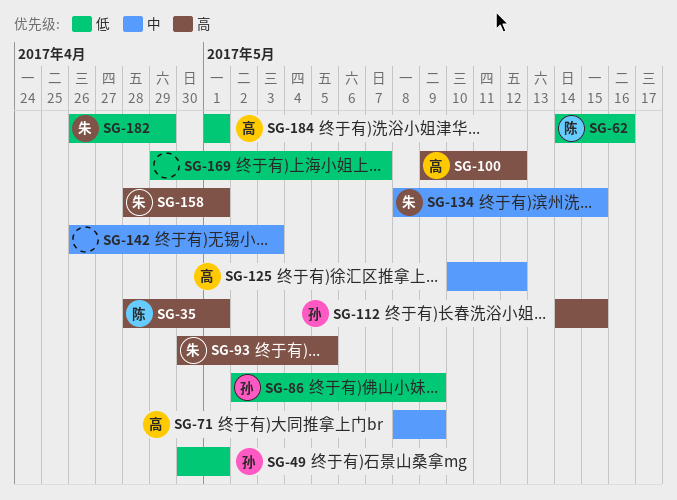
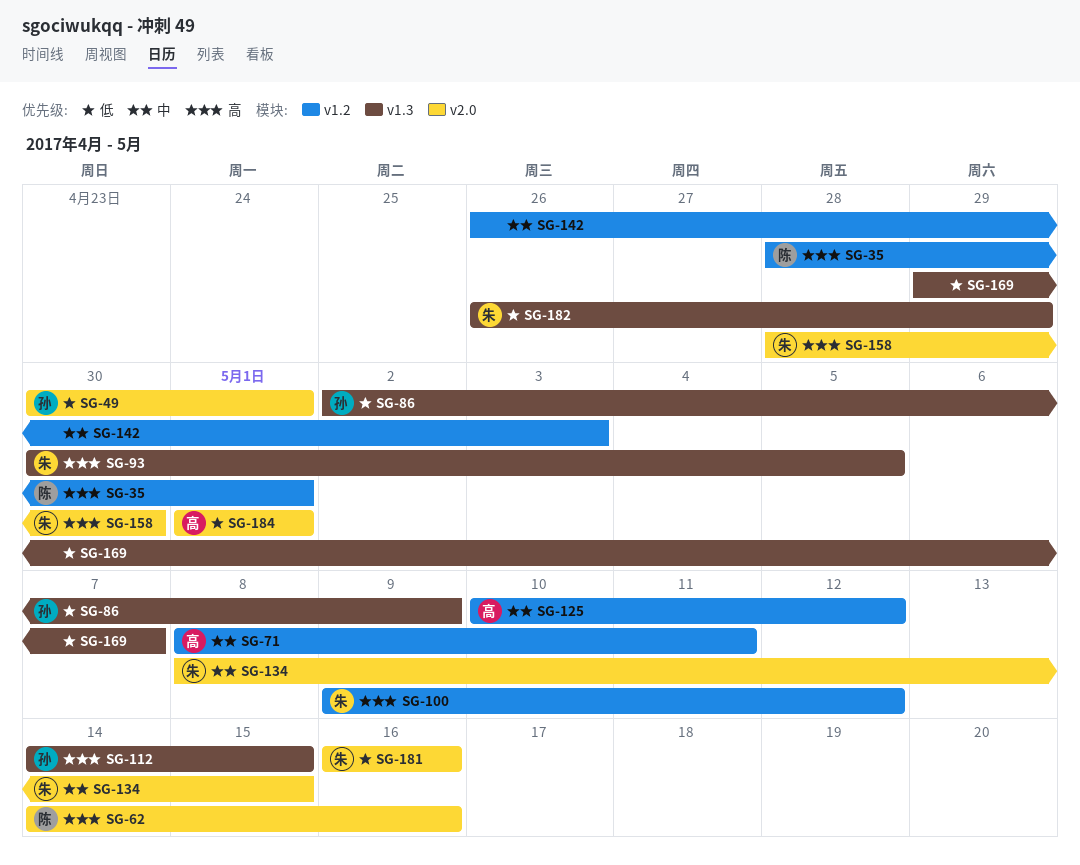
SG-62, priority: 低 -> 高
SG-71, due: May 9 -> May 11
SG-100, owner: 高 -> 朱
SG-158, due: May 1 -> Apr 30
SG-181: none -> present

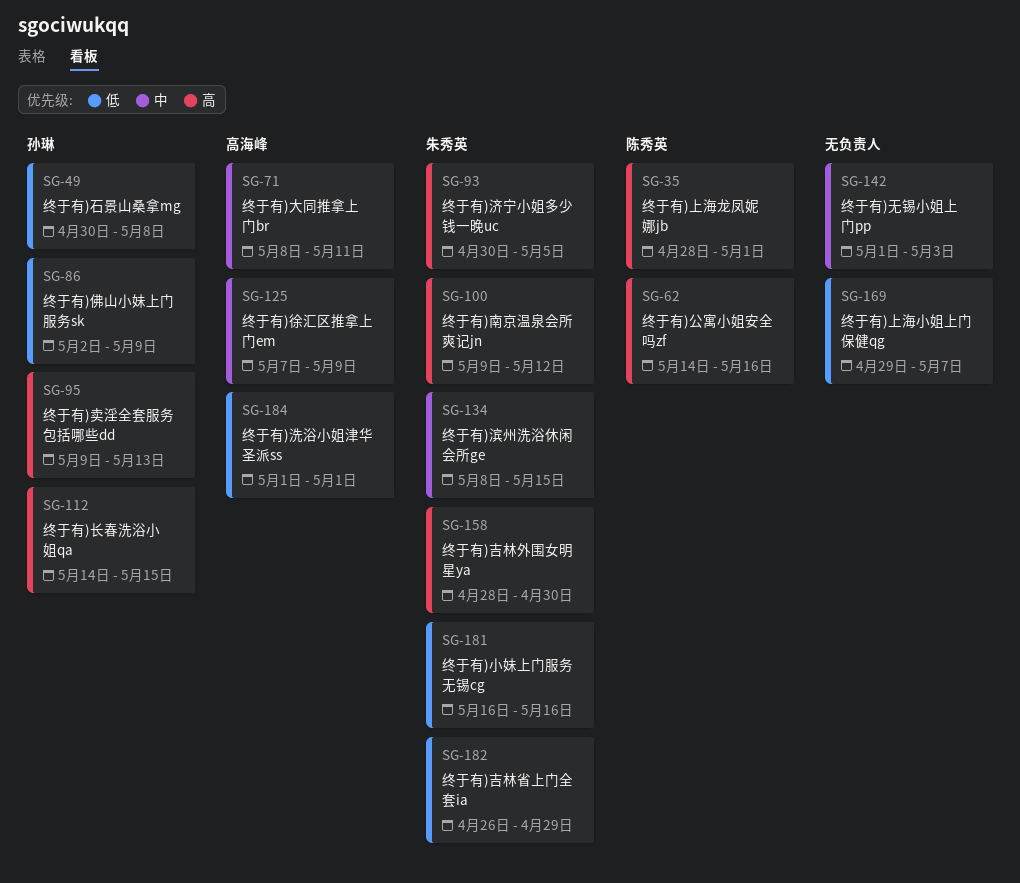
SG-49, due: May 1 -> May 8
SG-95: none -> present
SG-125, start: May 10 -> May 7
SG-125, due: May 12 -> May 9
SG-142, start: Apr 26 -> May 1

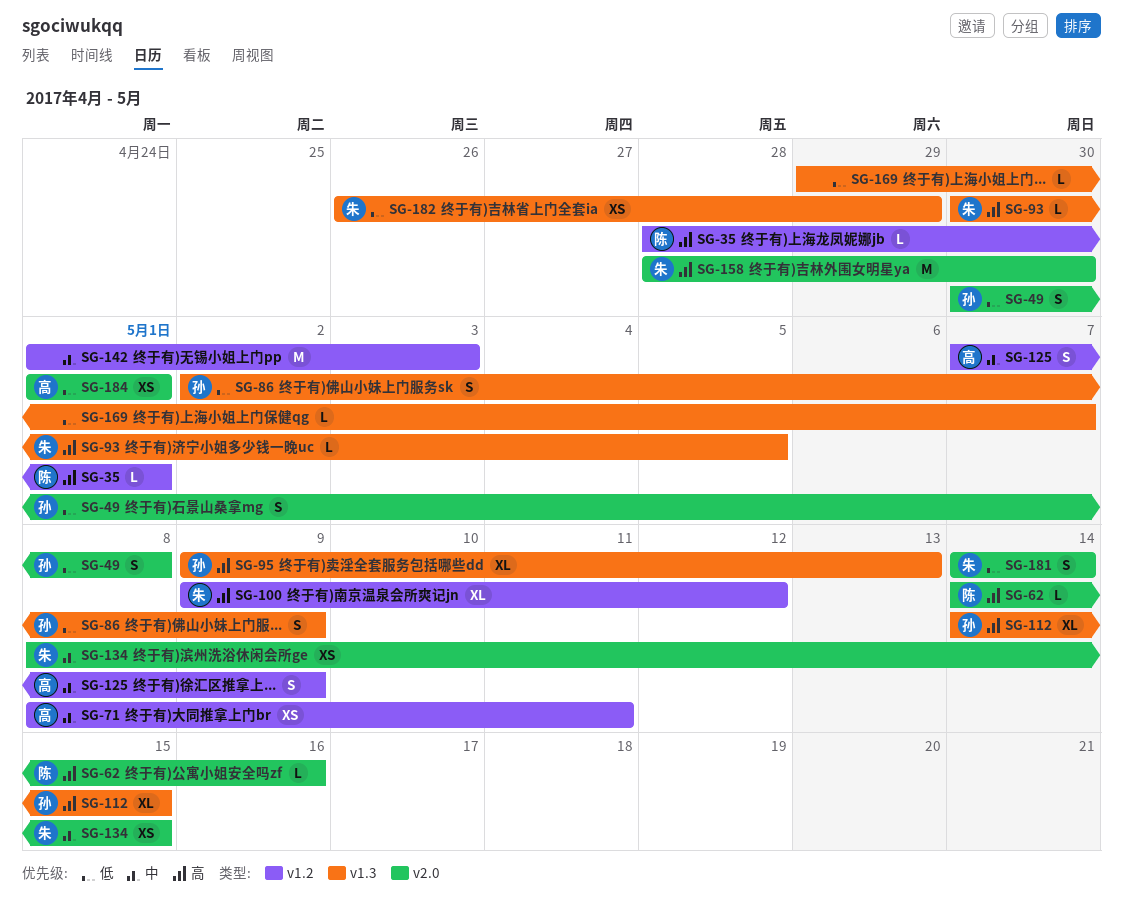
SG-181, start: May 16 -> May 14
SG-181, due: May 16 -> May 14

